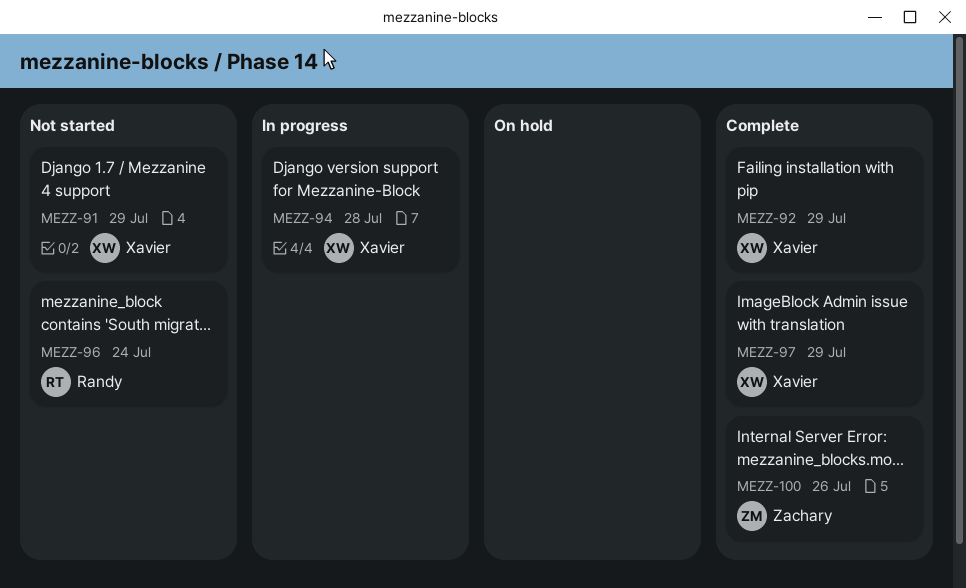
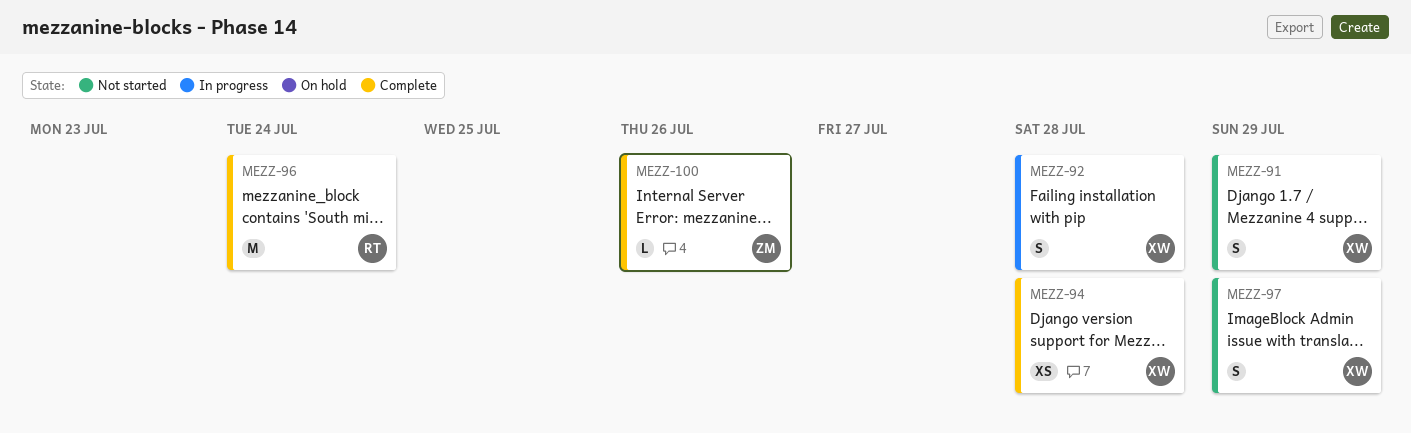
MEZZ-92, status: Complete -> In progress
MEZZ-92, due: Jul 29 -> Jul 28
MEZZ-94, status: In progress -> Complete
MEZZ-96, status: Not started -> Complete
MEZZ-97, status: Complete -> Not started

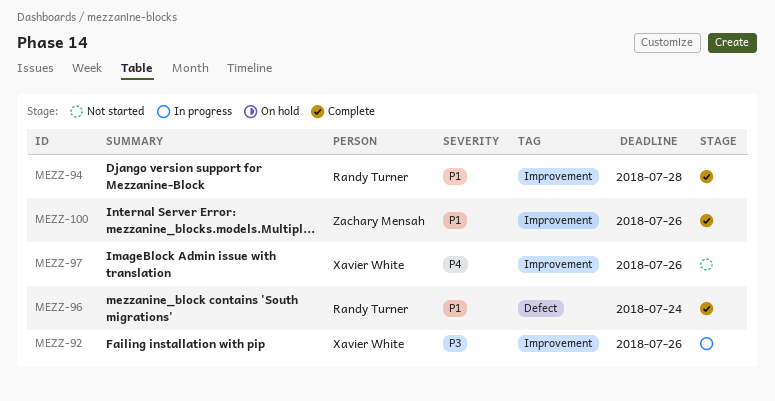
MEZZ-91: present -> none
MEZZ-92, due: Jul 28 -> Jul 26
MEZZ-94, owner: Xavier White -> Randy Turner
MEZZ-97, due: Jul 29 -> Jul 26

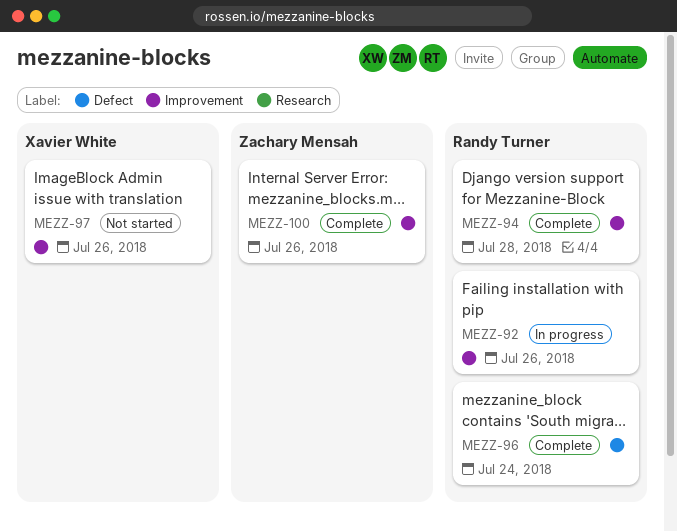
MEZZ-92, owner: Xavier White -> Randy Turner

